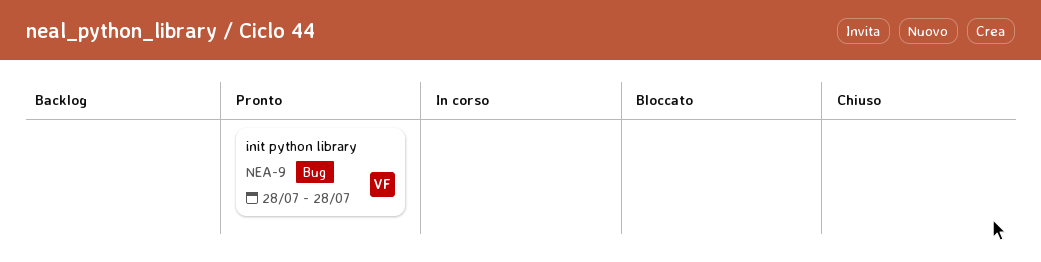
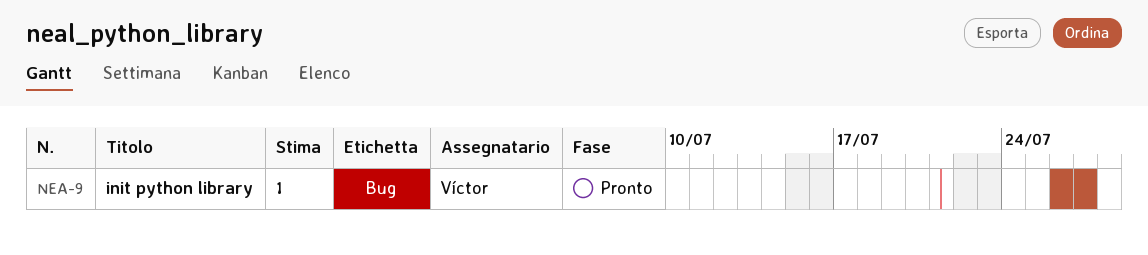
NEA-9, start: Jul 28 -> Jul 26
NEA-9, due: Jul 28 -> Jul 27

